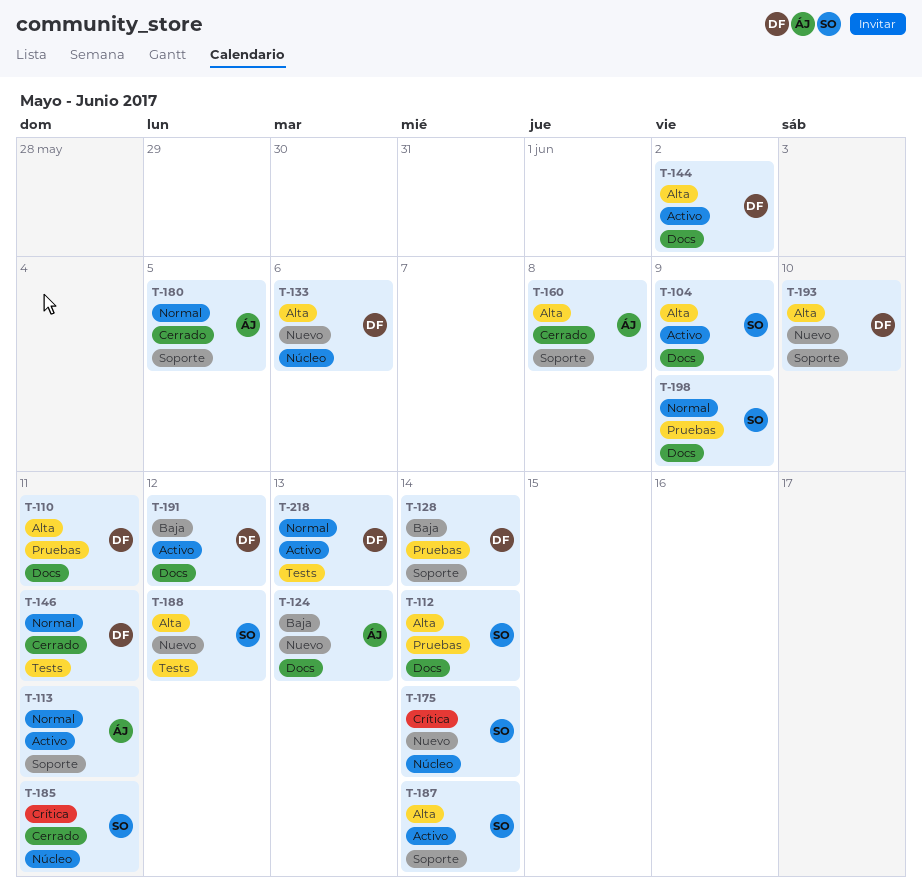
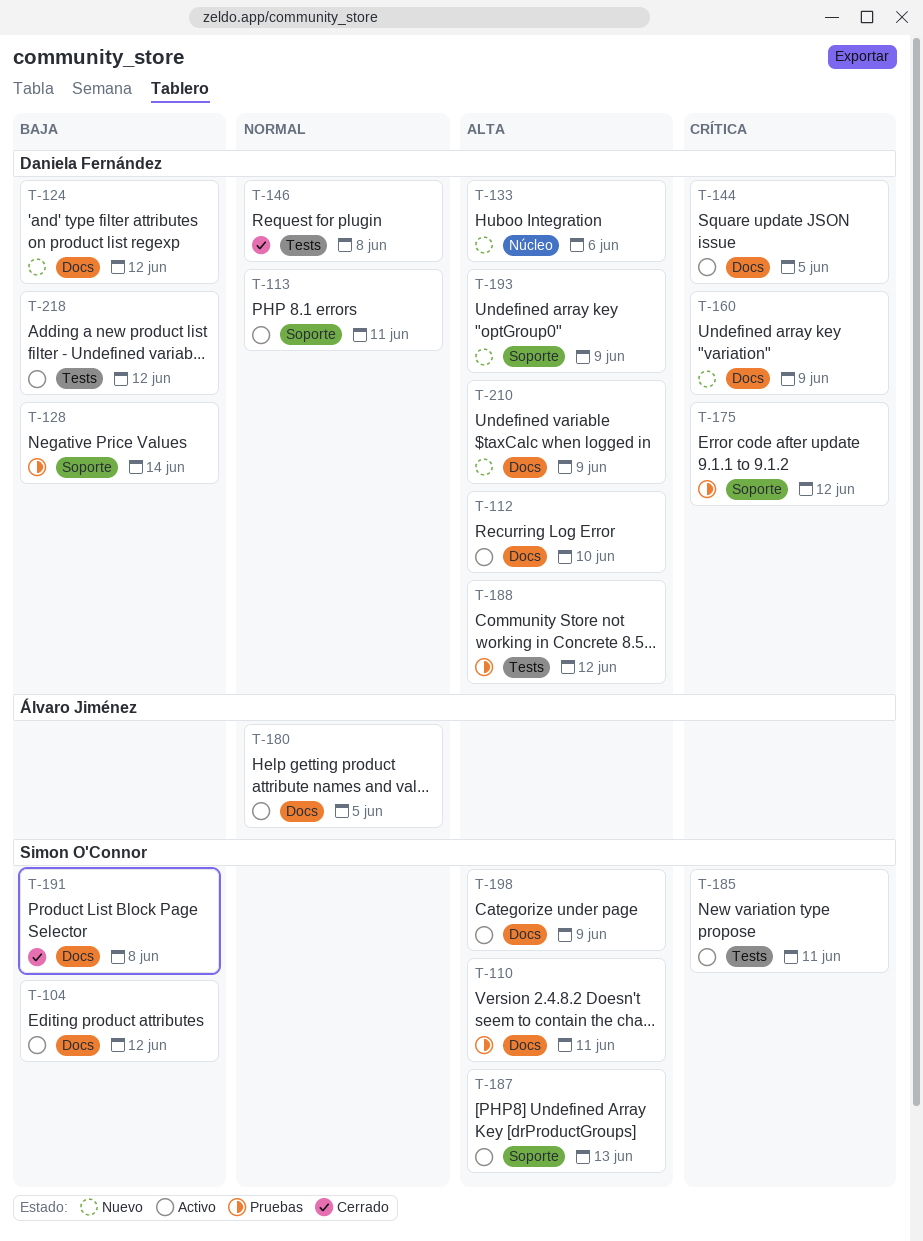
T-104, priority: Alta -> Baja
T-104, due: Jun 9 -> Jun 12
T-110, owner: Daniela Fernández -> Simon O'Connor
T-112, status: Pruebas -> Activo
T-112, owner: Simon O'Connor -> Daniela Fernández
T-112, due: Jun 14 -> Jun 10
T-113, owner: Álvaro Jiménez -> Daniela Fernández
T-124, owner: Álvaro Jiménez -> Daniela Fernández
T-124, due: Jun 13 -> Jun 12
T-144, priority: Alta -> Crítica
T-144, due: Jun 2 -> Jun 5
T-146, due: Jun 11 -> Jun 8
T-160, status: Cerrado -> Nuevo
T-160, owner: Álvaro Jiménez -> Daniela Fernández
T-160, priority: Alta -> Crítica
T-160, label: Soporte -> Docs
T-160, due: Jun 8 -> Jun 9
T-175, status: Nuevo -> Pruebas
T-175, owner: Simon O'Connor -> Daniela Fernández
T-175, label: Núcleo -> Soporte
T-175, due: Jun 14 -> Jun 12
T-180, status: Cerrado -> Activo
T-180, label: Soporte -> Docs
T-185, status: Cerrado -> Activo
T-185, label: Núcleo -> Tests
T-187, due: Jun 14 -> Jun 13
T-188, status: Nuevo -> Pruebas
T-188, owner: Simon O'Connor -> Daniela Fernández
T-191, status: Activo -> Cerrado
T-191, owner: Daniela Fernández -> Simon O'Connor
T-191, due: Jun 12 -> Jun 8
T-193, due: Jun 10 -> Jun 9
T-198, status: Pruebas -> Activo
T-198, priority: Normal -> Alta
T-210: none -> present
T-218, priority: Normal -> Baja
T-218, due: Jun 13 -> Jun 12

